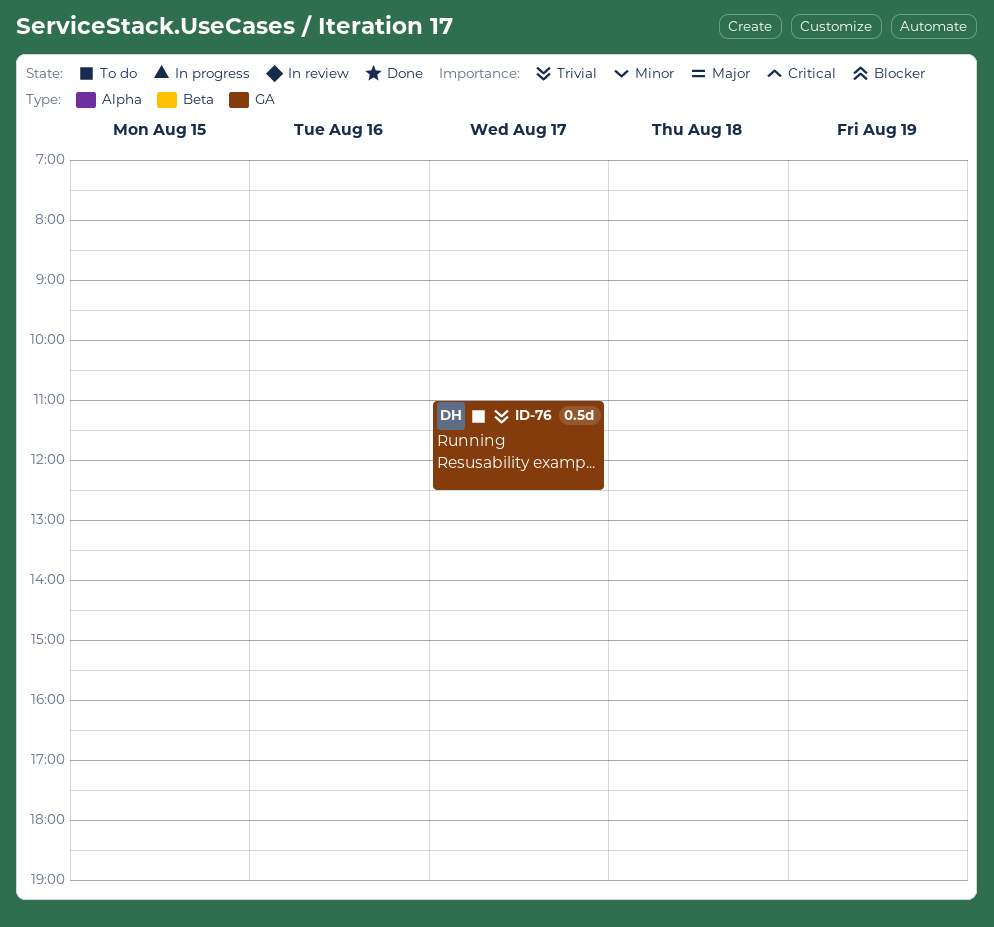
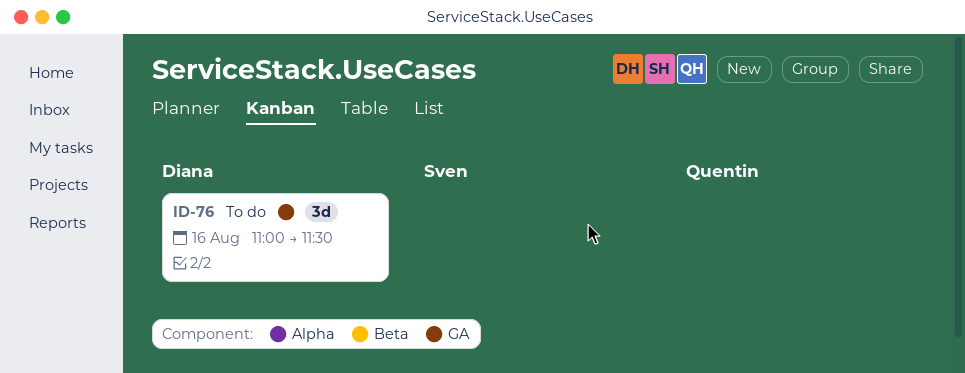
ID-76, estimate: 0.5d -> 3d
ID-76, day: Aug 17 -> Aug 16
ID-76, ends: 12:30 -> 11:30

